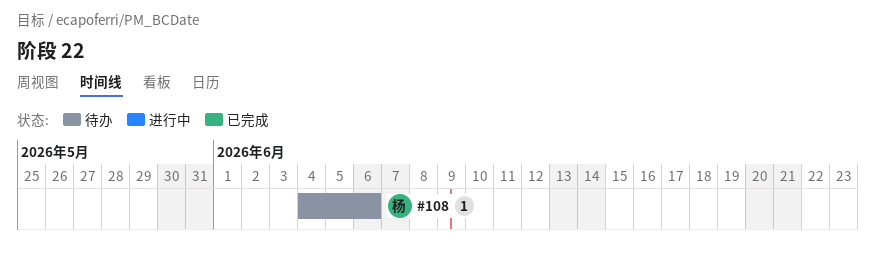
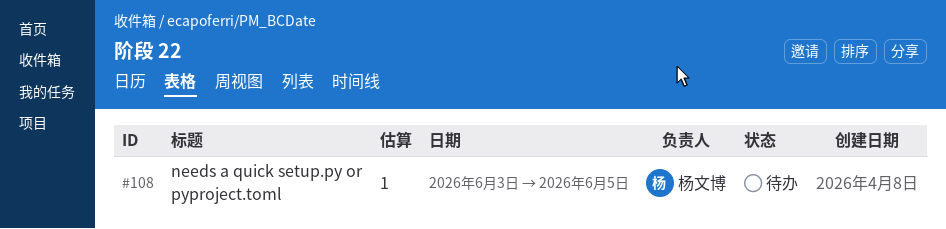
#108, start: Jun 4 -> Jun 3
#108, due: Jun 6 -> Jun 5

